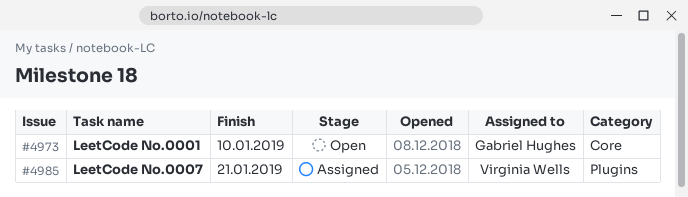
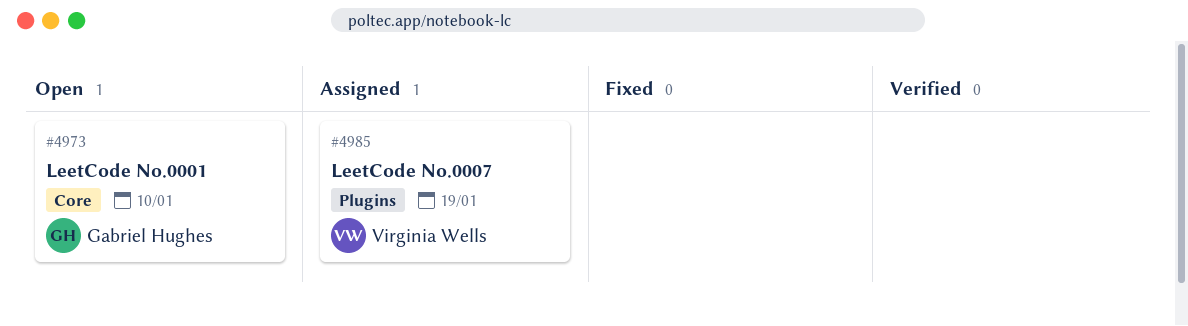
#4985, due: Jan 21 -> Jan 19

